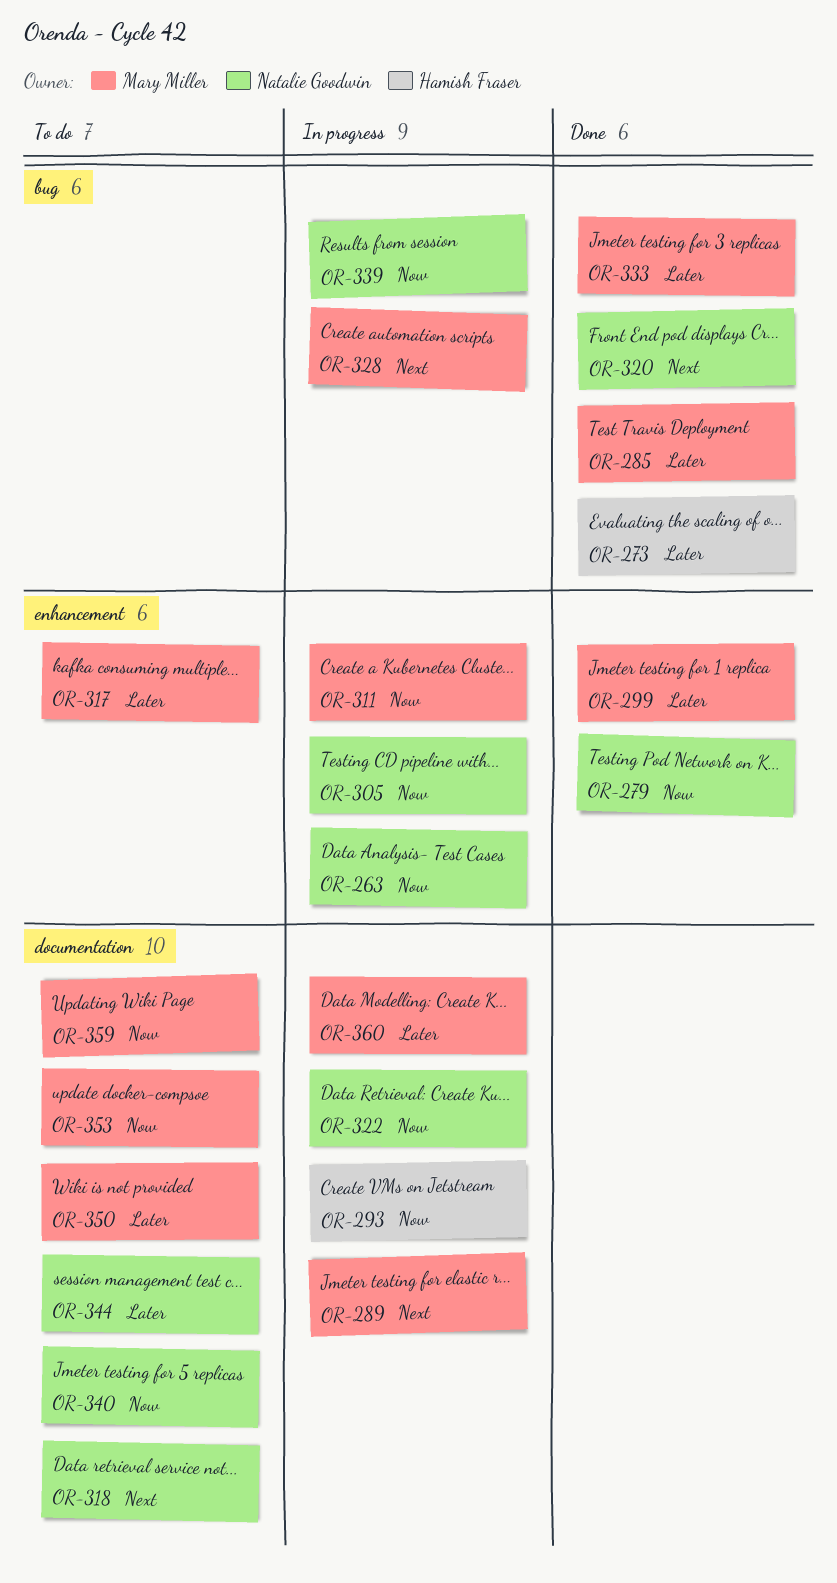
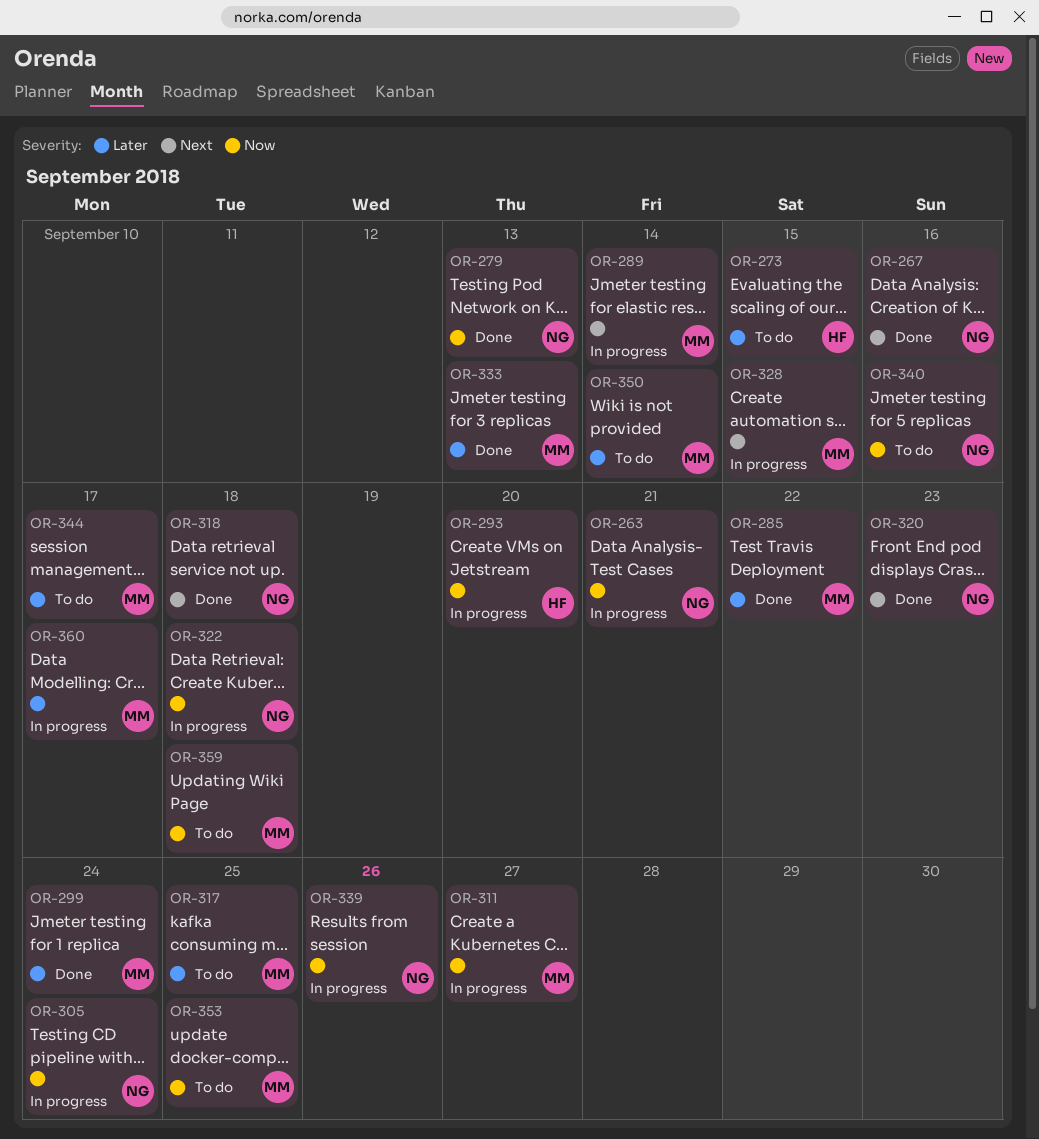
OR-267: none -> present
OR-273, status: Done -> To do
OR-318, status: To do -> Done
OR-344, owner: Natalie Goodwin -> Mary Miller

